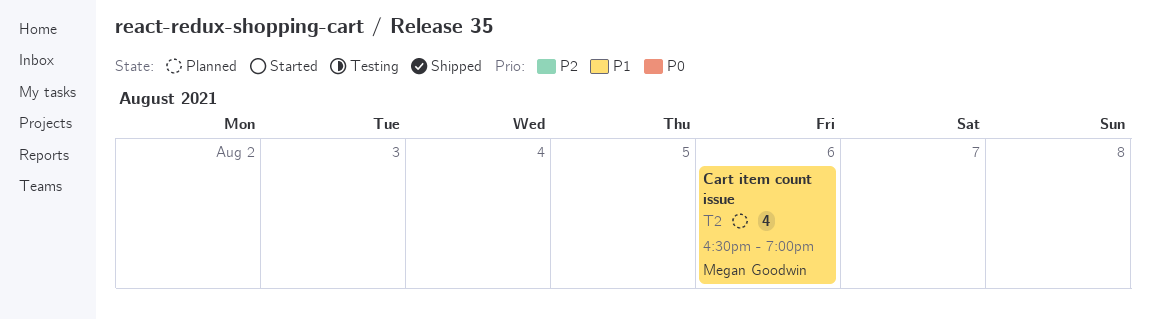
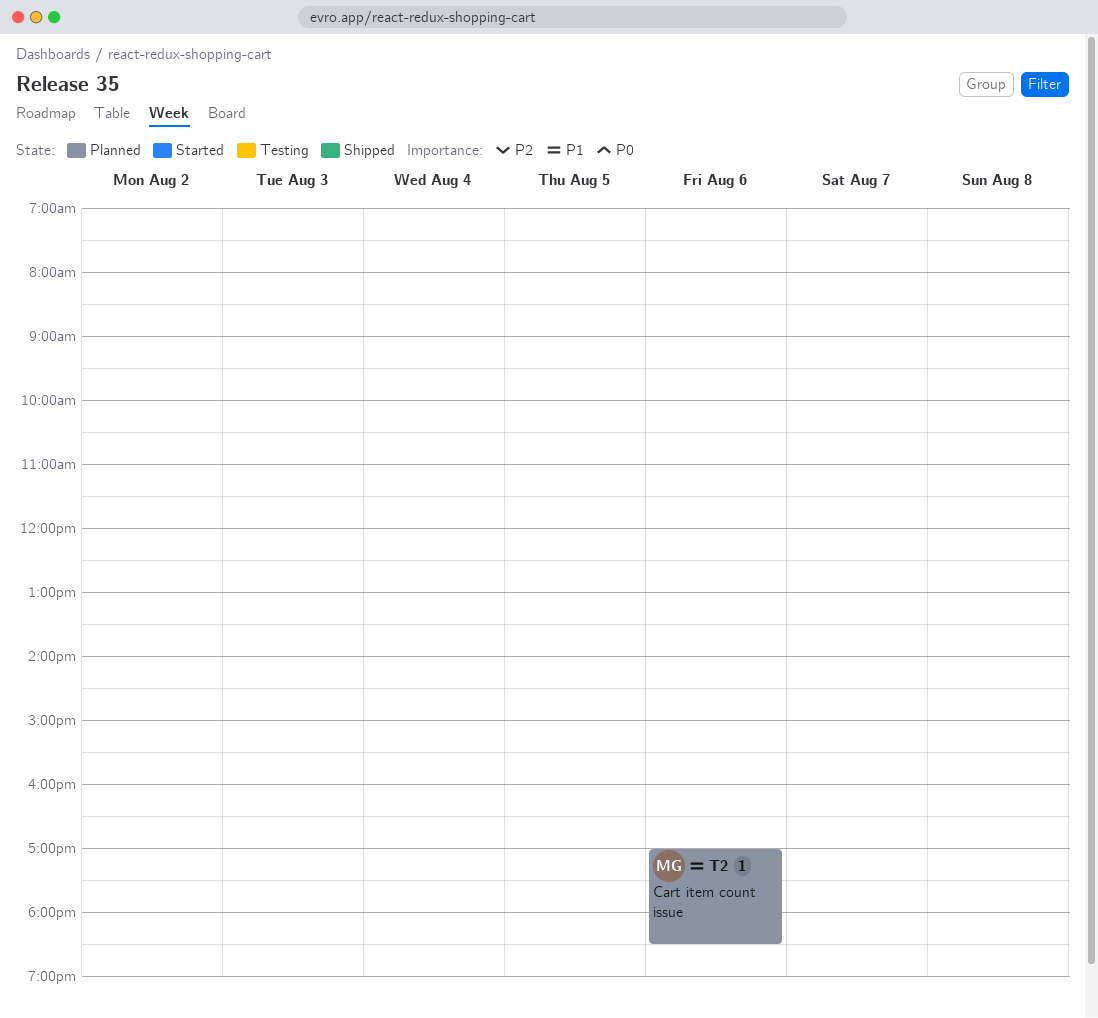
T2, estimate: 4 -> 1
T2, begins: 16:30 -> 17:00
T2, ends: 19:00 -> 18:30

